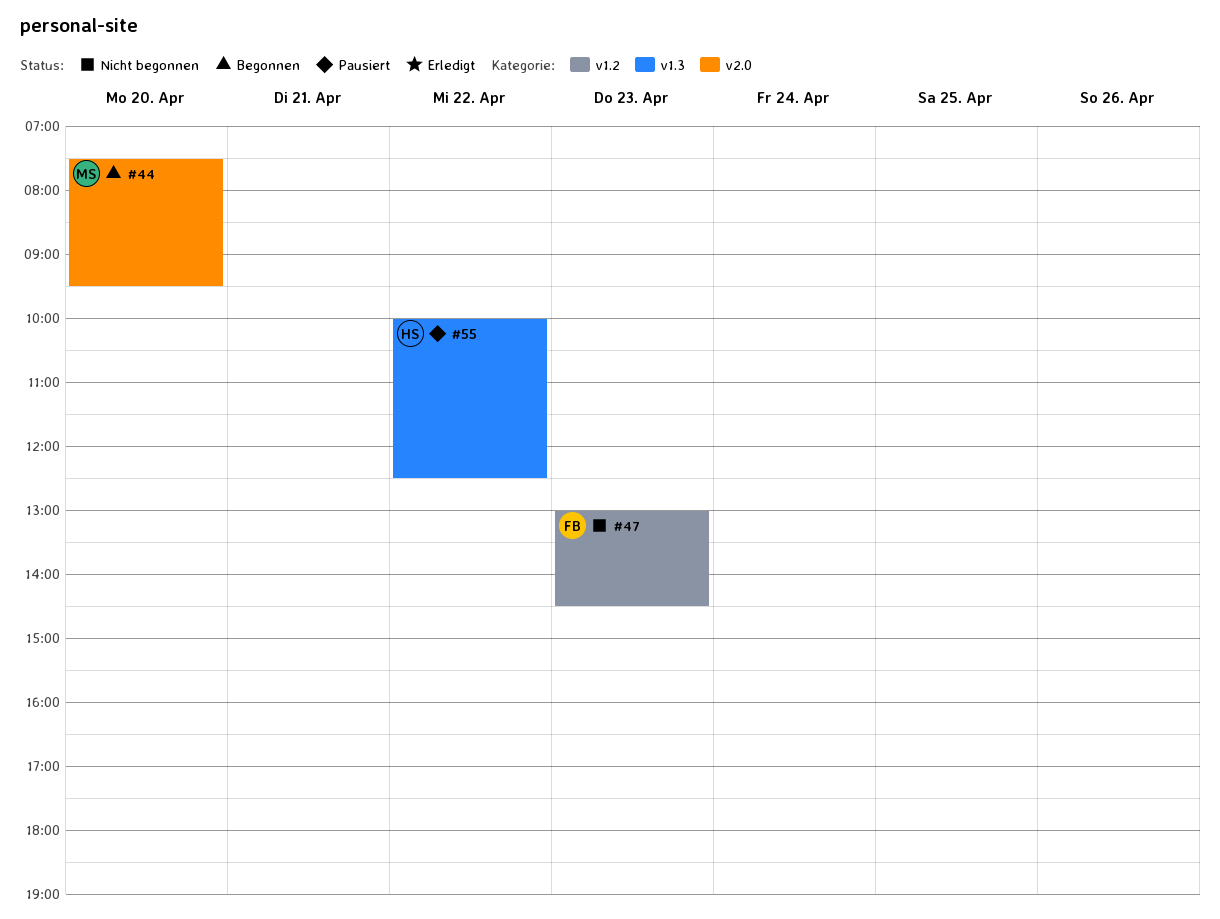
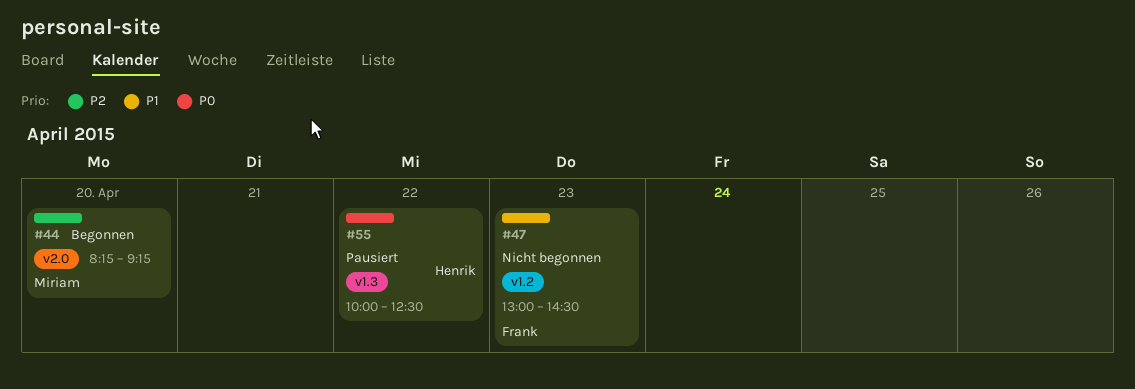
#44, begins: 07:30 -> 08:15
#44, ends: 09:30 -> 09:15

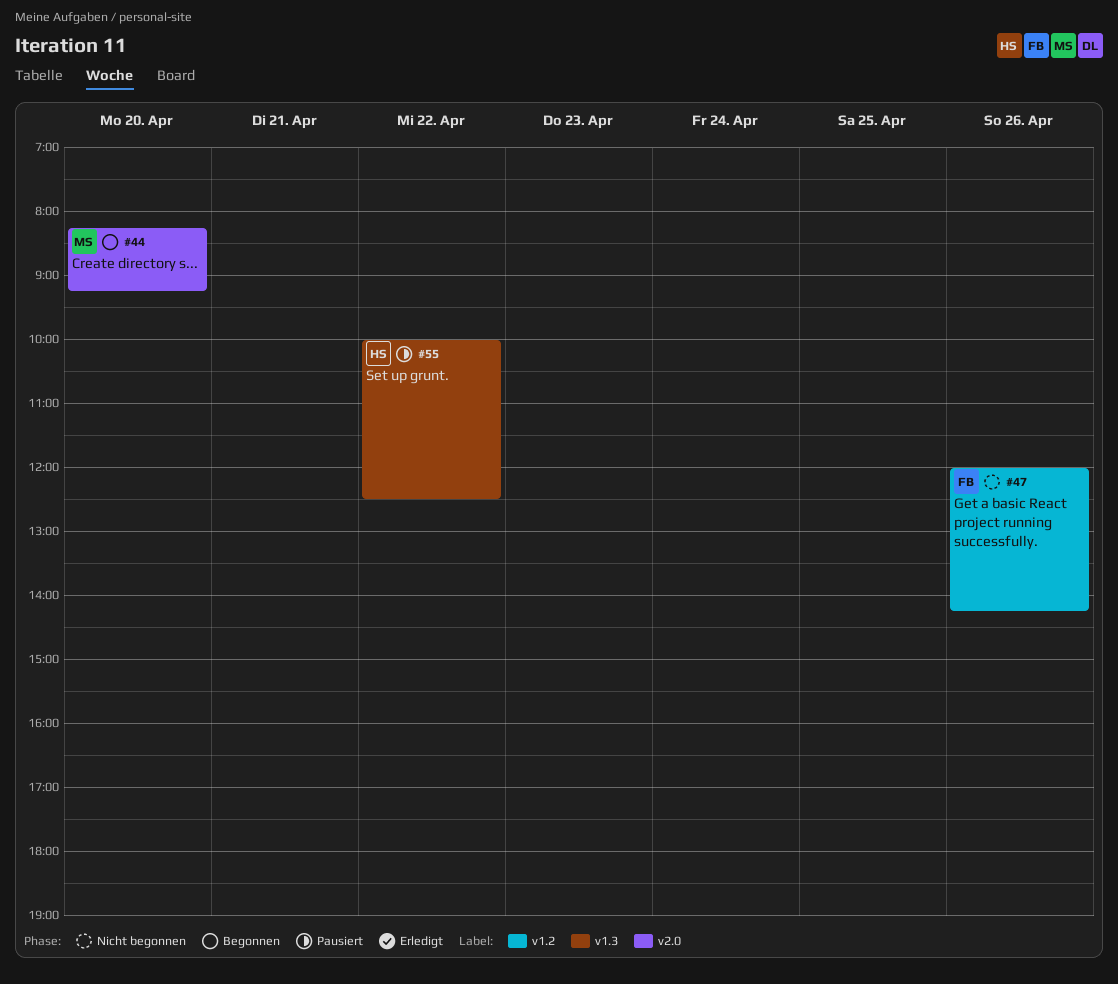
#47, day: Apr 23 -> Apr 26
#47, begins: 13:00 -> 12:00
#47, ends: 14:30 -> 14:15

